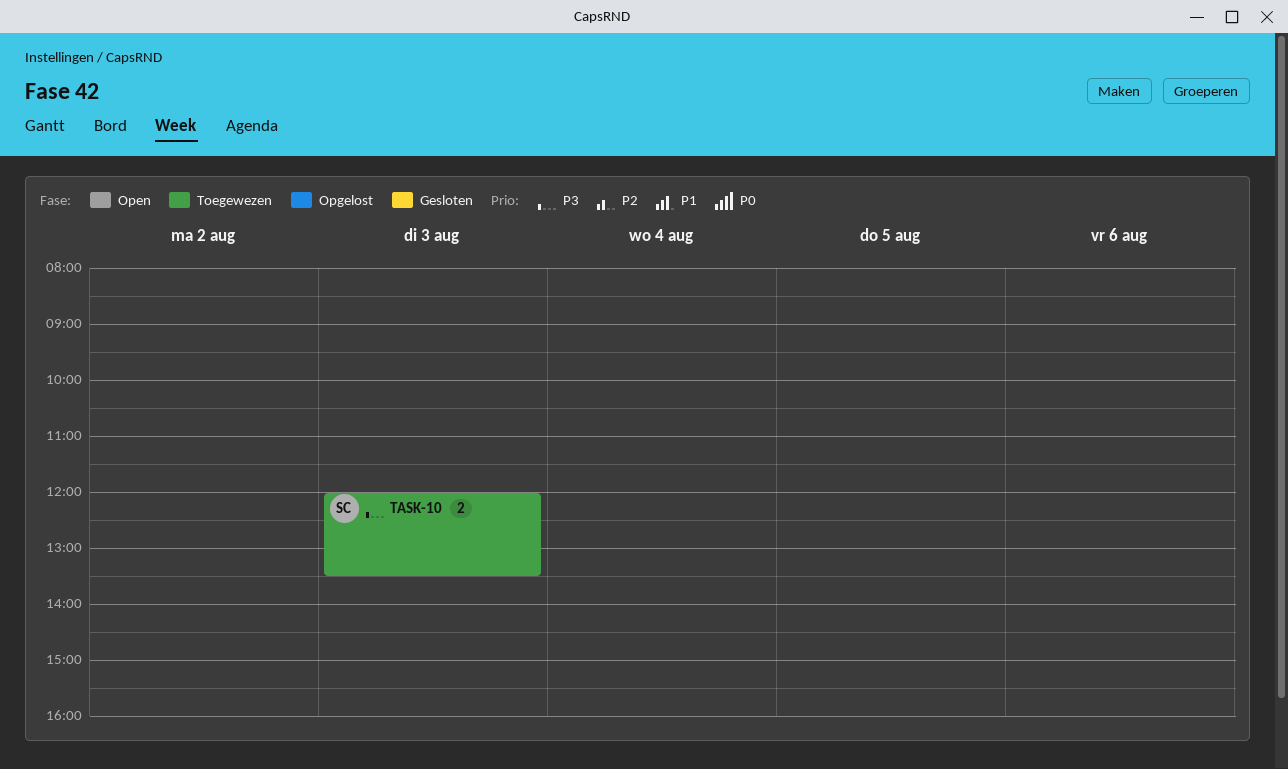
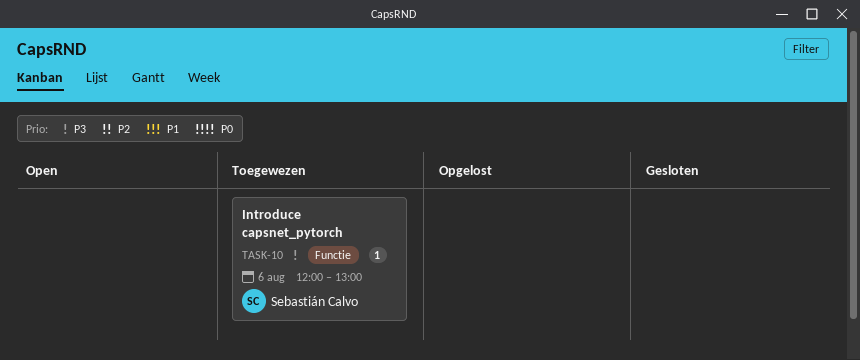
TASK-10, estimate: 2 -> 1
TASK-10, day: Aug 3 -> Aug 6
TASK-10, ends: 13:30 -> 13:00

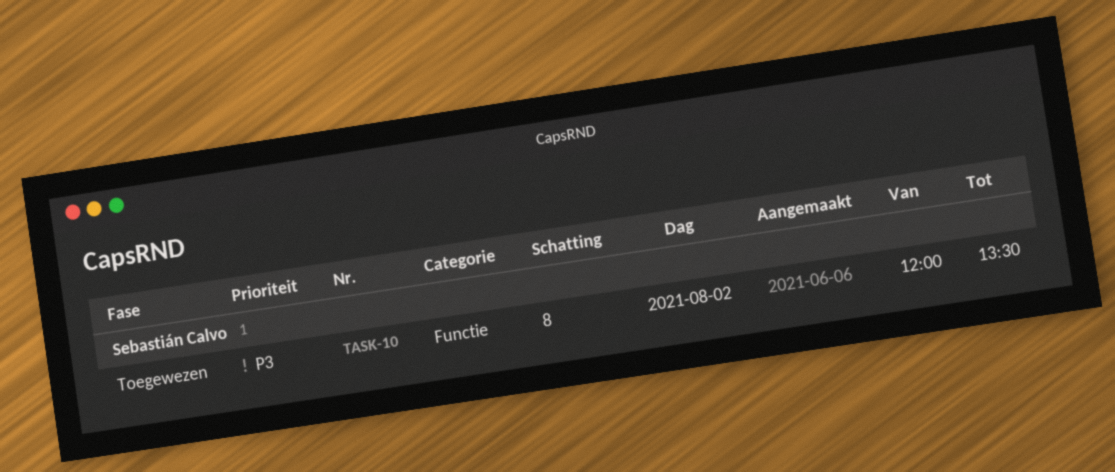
TASK-10, estimate: 1 -> 8
TASK-10, day: Aug 6 -> Aug 2
TASK-10, ends: 13:00 -> 13:30

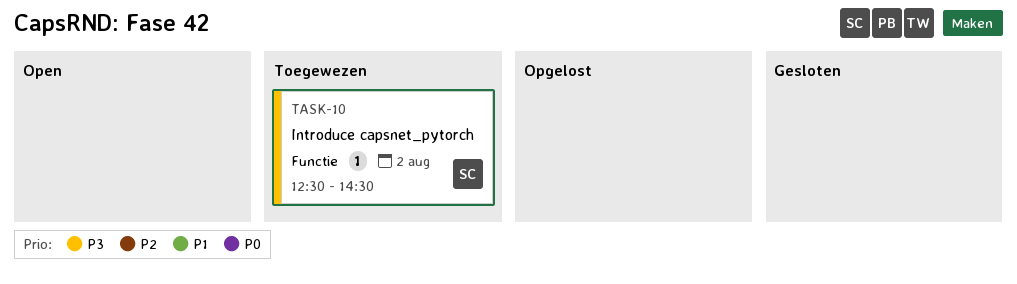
TASK-10, estimate: 8 -> 1
TASK-10, begins: 12:00 -> 12:30
TASK-10, ends: 13:30 -> 14:30

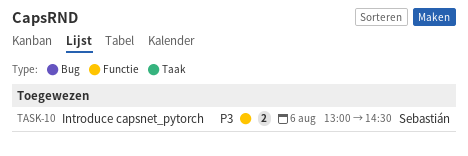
TASK-10, estimate: 1 -> 2
TASK-10, day: Aug 2 -> Aug 6
TASK-10, begins: 12:30 -> 13:00

